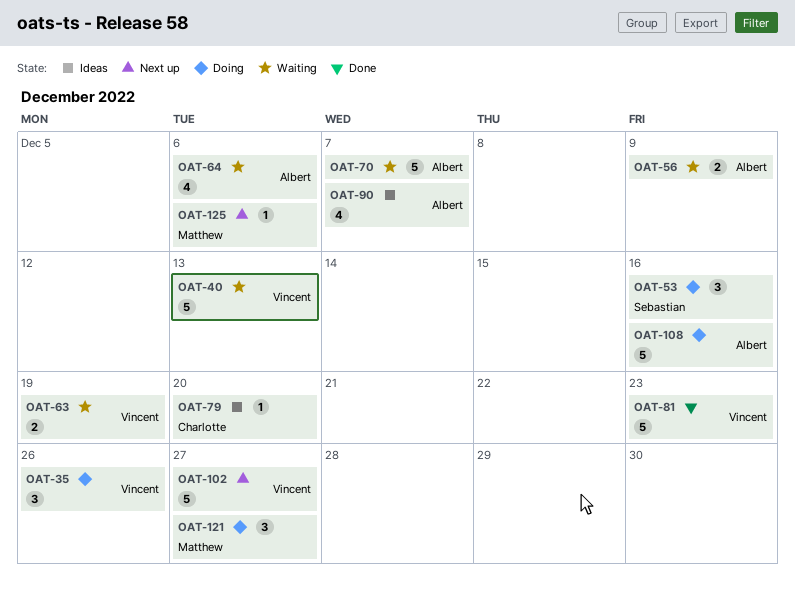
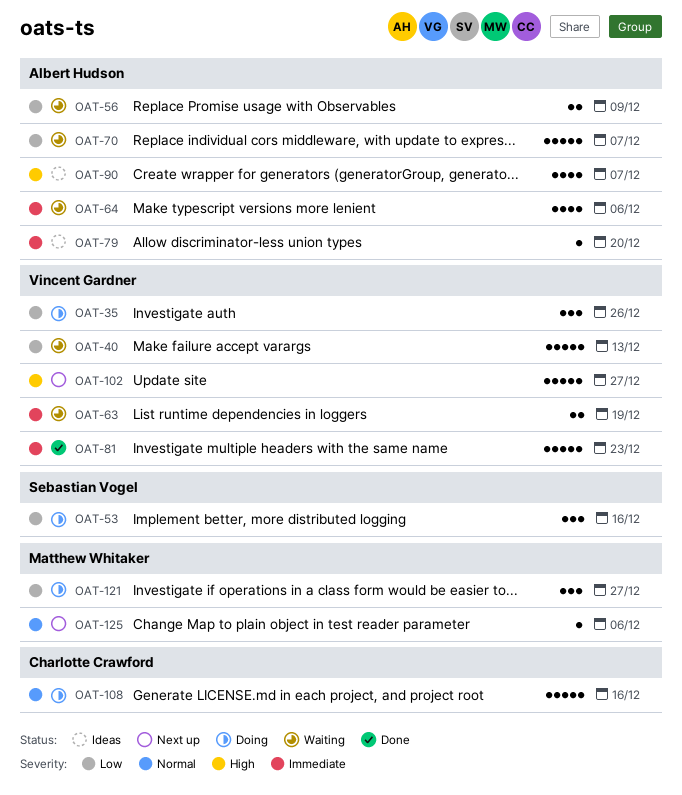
OAT-79, owner: Charlotte Crawford -> Albert Hudson
OAT-108, owner: Albert Hudson -> Charlotte Crawford

